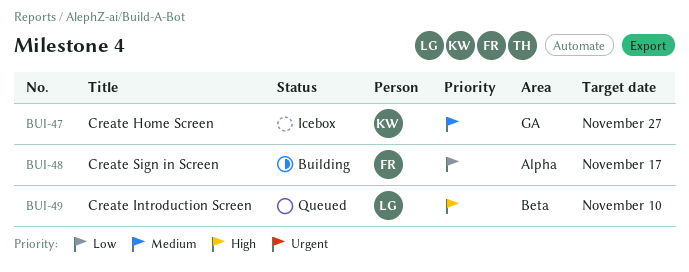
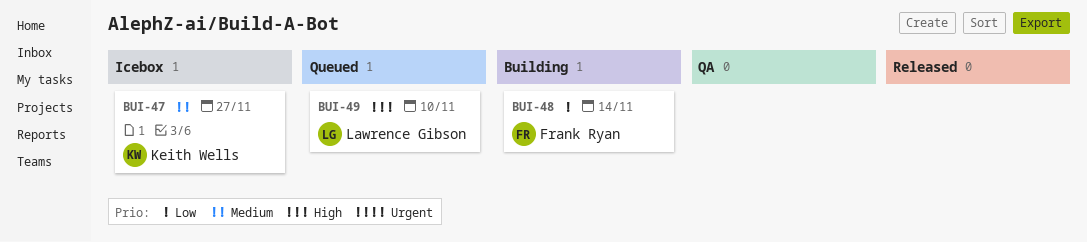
BUI-48, due: Nov 17 -> Nov 14

